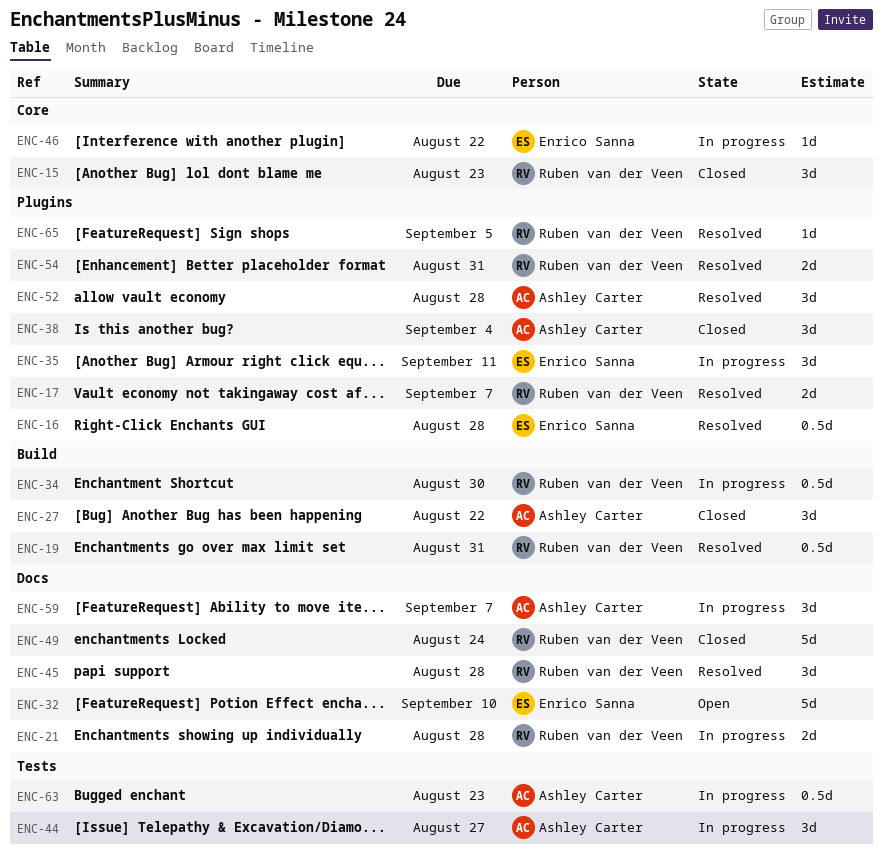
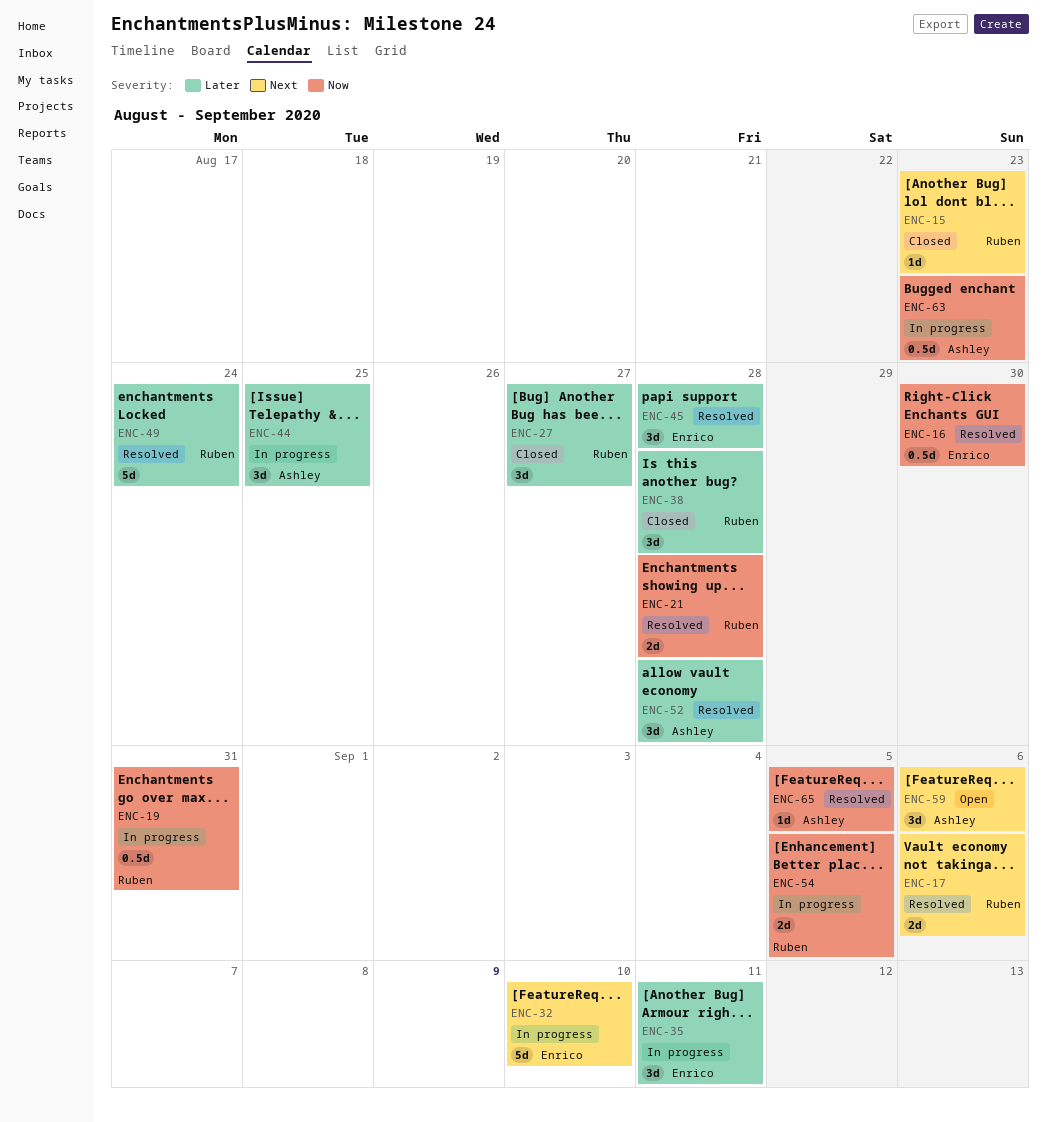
ENC-15, estimate: 3d -> 1d
ENC-16, due: Aug 28 -> Aug 30
ENC-17, due: Sep 7 -> Sep 6
ENC-19, status: Resolved -> In progress
ENC-21, status: In progress -> Resolved
ENC-27, owner: Ashley Carter -> Ruben van der Veen
ENC-27, due: Aug 22 -> Aug 27
ENC-32, status: Open -> In progress
ENC-34: present -> none
ENC-38, owner: Ashley Carter -> Ruben van der Veen
ENC-38, due: Sep 4 -> Aug 28
ENC-44, due: Aug 27 -> Aug 25
ENC-45, owner: Ruben van der Veen -> Enrico Sanna
ENC-46: present -> none
ENC-49, status: Closed -> Resolved
ENC-54, status: Resolved -> In progress
ENC-54, due: Aug 31 -> Sep 5
ENC-59, status: In progress -> Open
ENC-59, due: Sep 7 -> Sep 6
ENC-65, owner: Ruben van der Veen -> Ashley Carter

